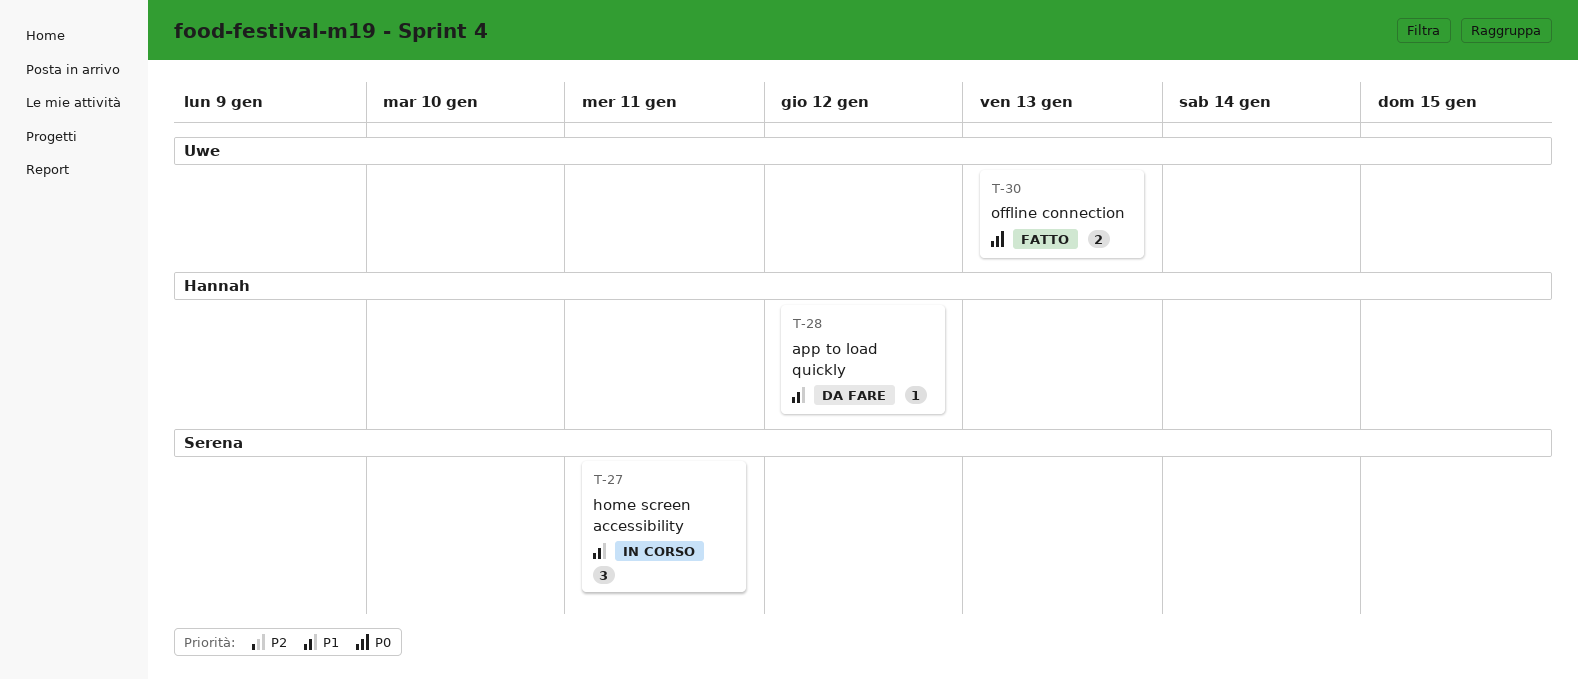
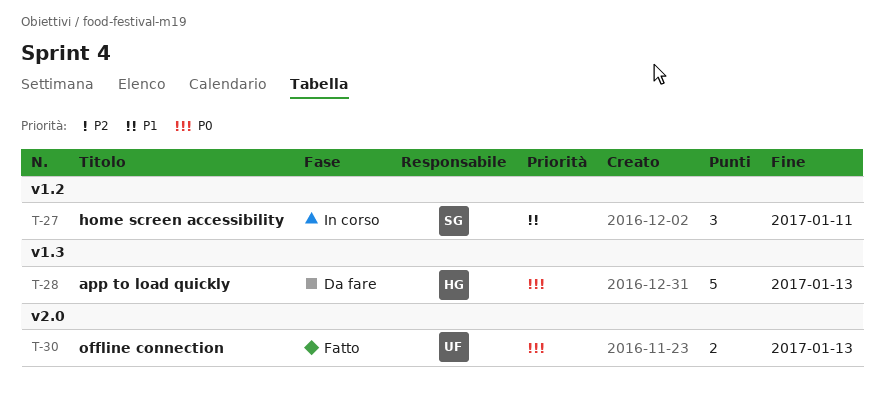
T-28, priority: P1 -> P0
T-28, estimate: 1 -> 5
T-28, due: Jan 12 -> Jan 13

